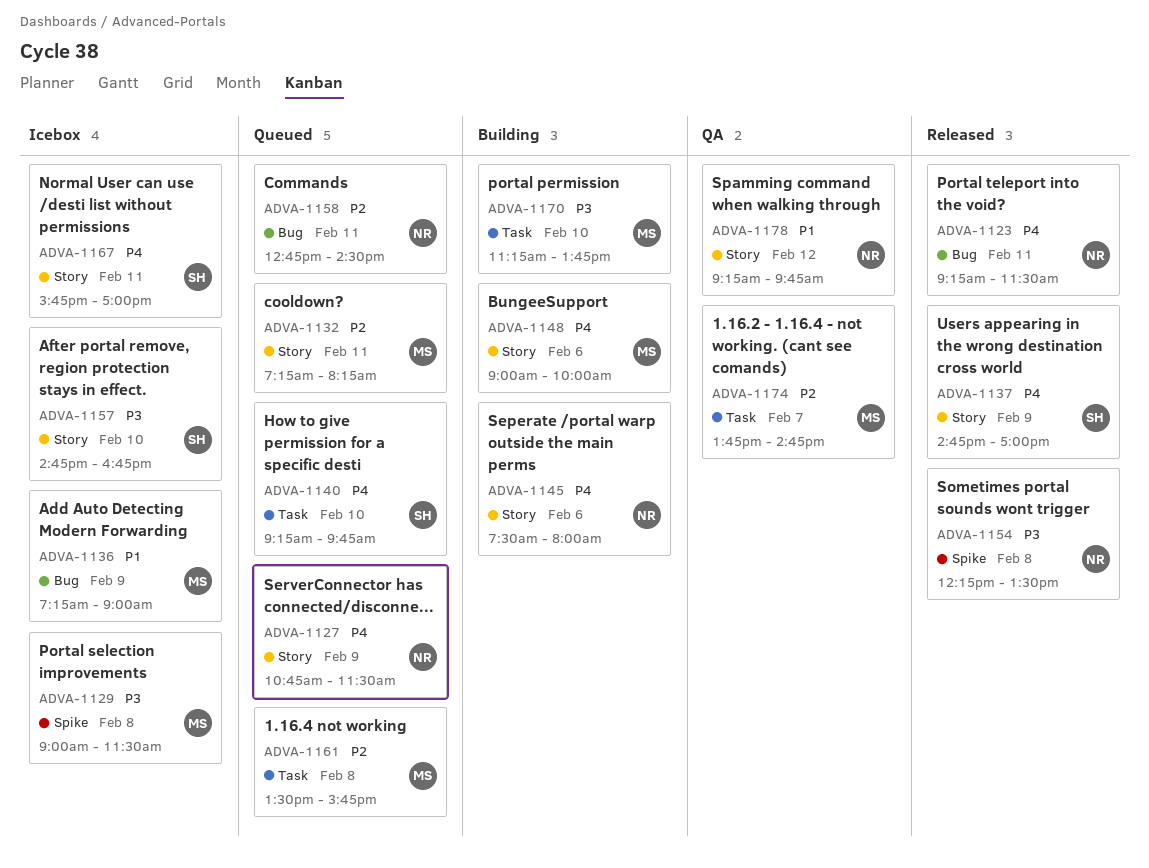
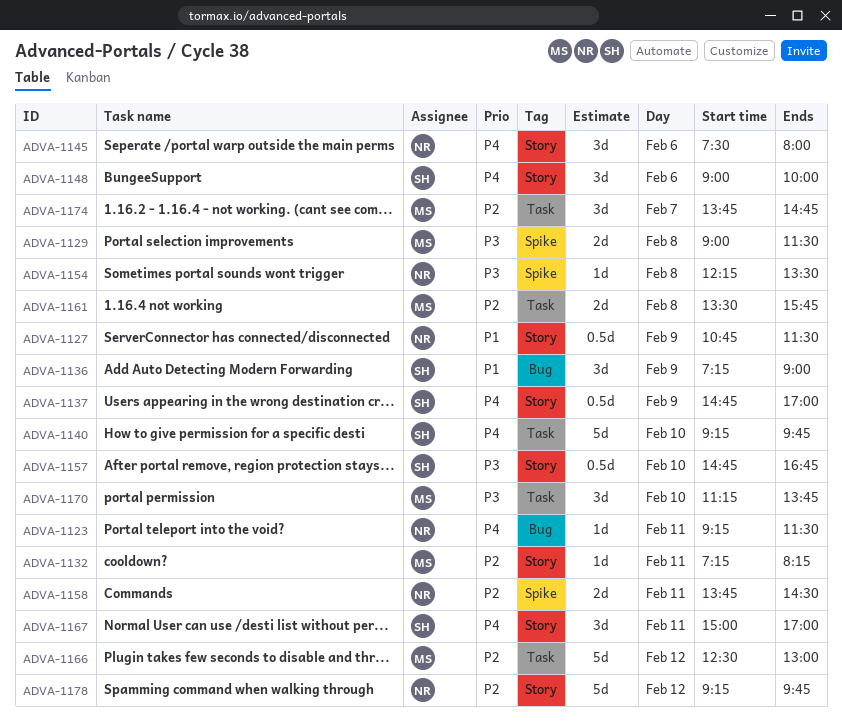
ADVA-1127, priority: P4 -> P1
ADVA-1136, owner: MS -> SH
ADVA-1148, owner: MS -> SH
ADVA-1158, label: Bug -> Spike
ADVA-1158, begins: 12:45 -> 13:45
ADVA-1166: none -> present
ADVA-1167, begins: 15:45 -> 15:00
ADVA-1178, priority: P1 -> P2

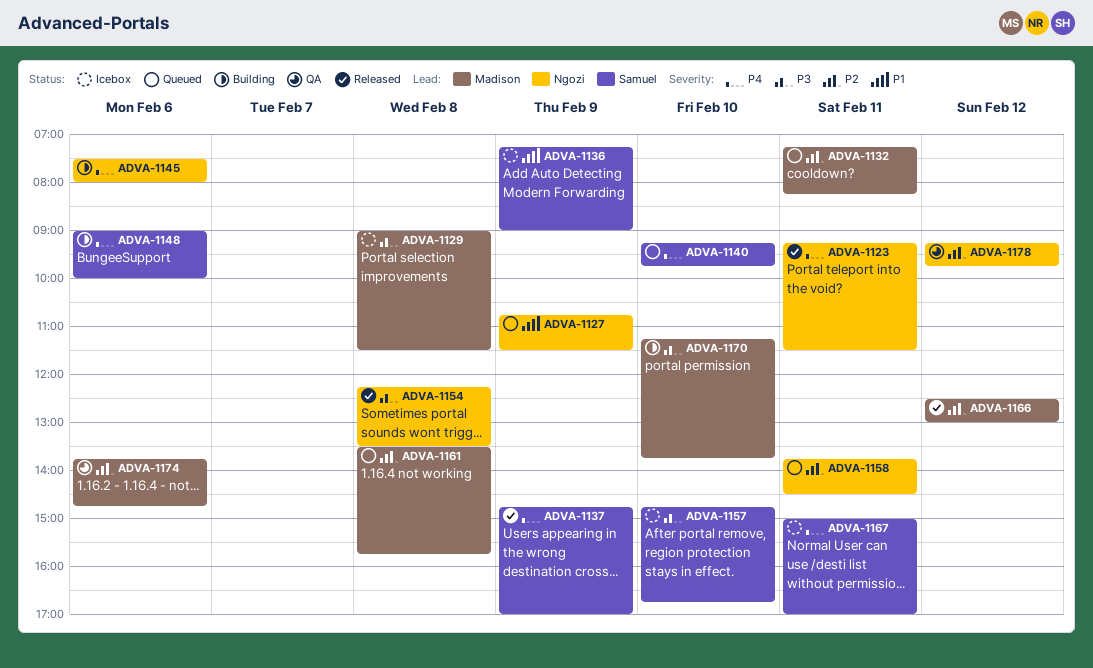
ADVA-1174, day: Feb 7 -> Feb 6

